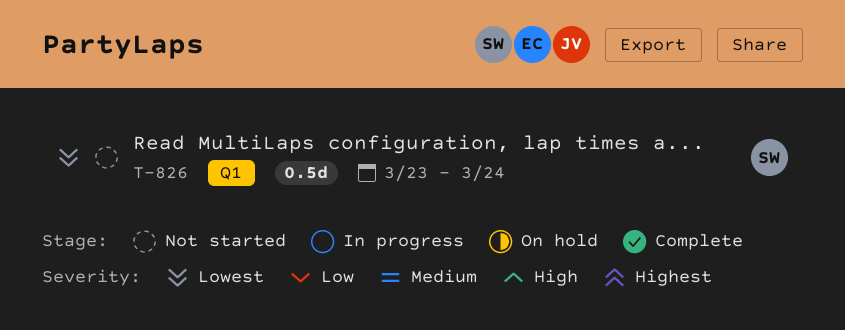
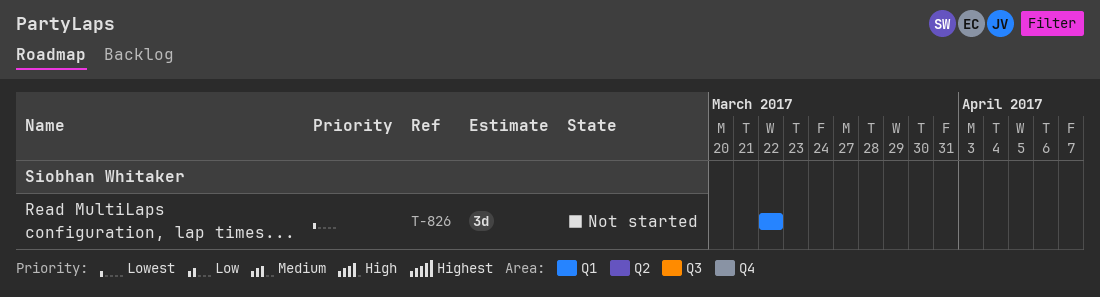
T-826, estimate: 0.5d -> 3d
T-826, start: Mar 23 -> Mar 22
T-826, due: Mar 24 -> Mar 22

